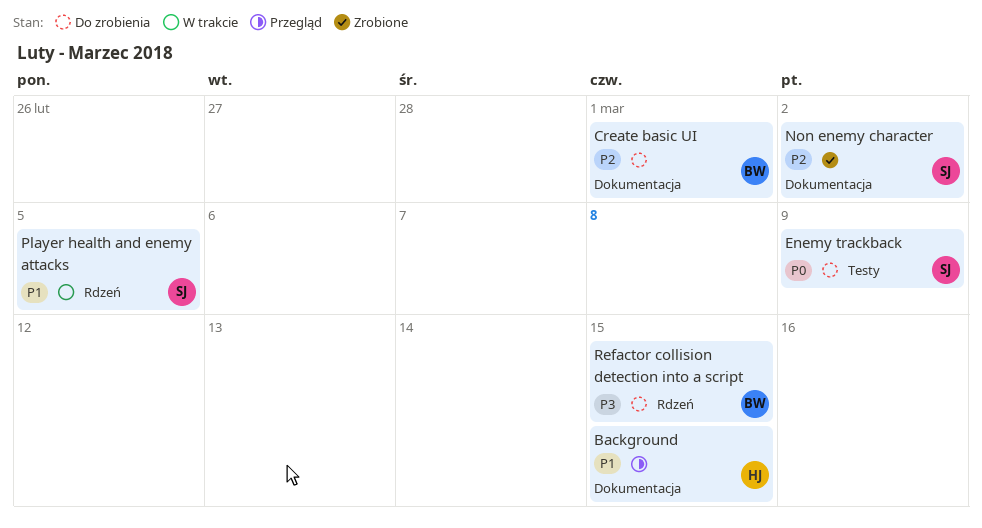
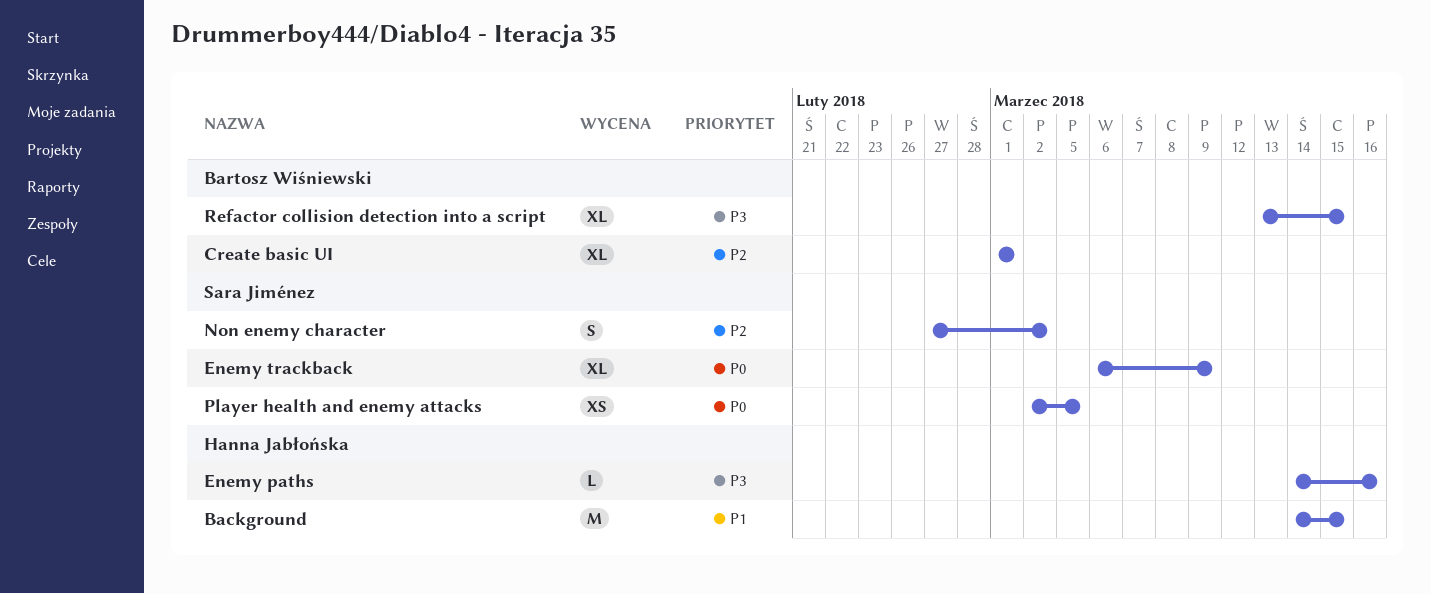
Enemy paths: none -> present
Player health and enemy attacks, priority: P1 -> P0

